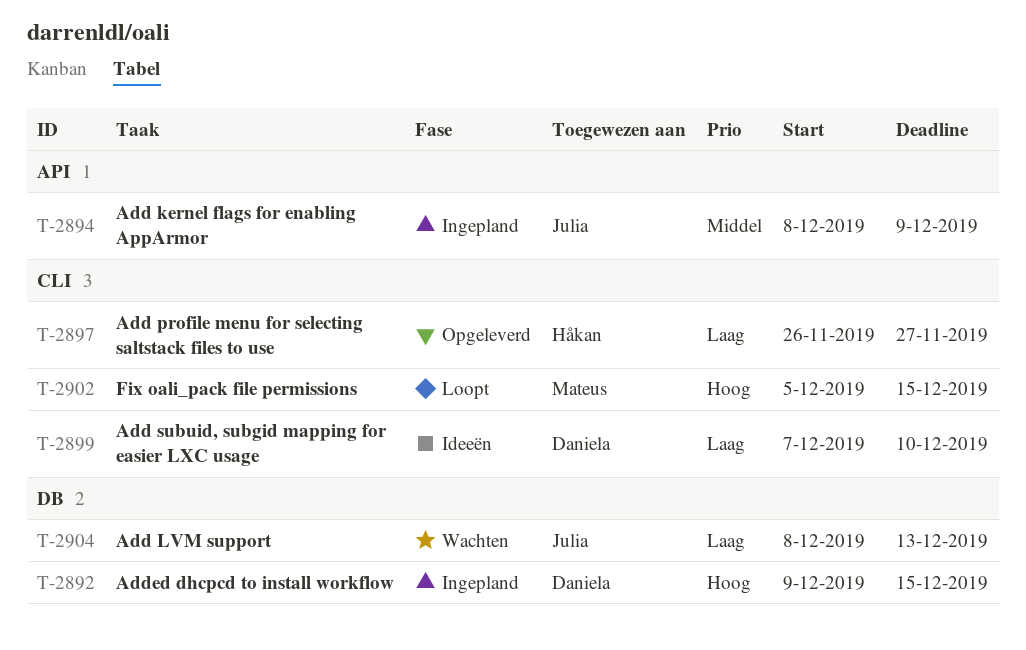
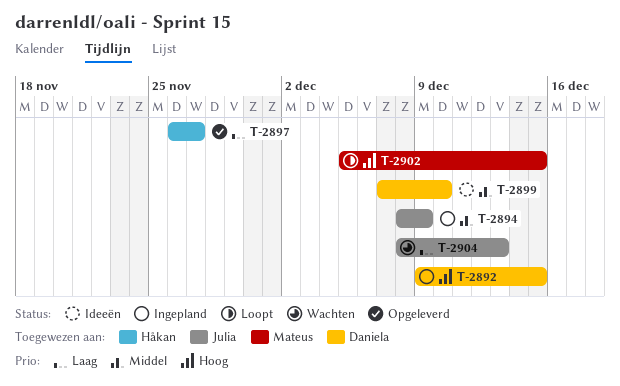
T-2899, priority: Laag -> Middel

